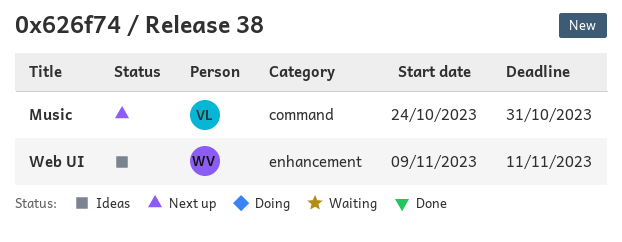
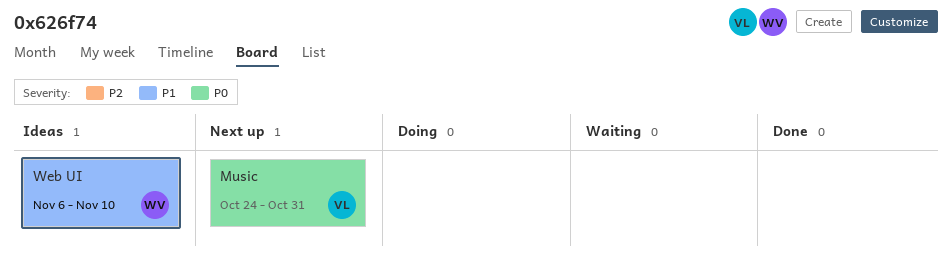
Web UI, start: Nov 9 -> Nov 6
Web UI, due: Nov 11 -> Nov 10

